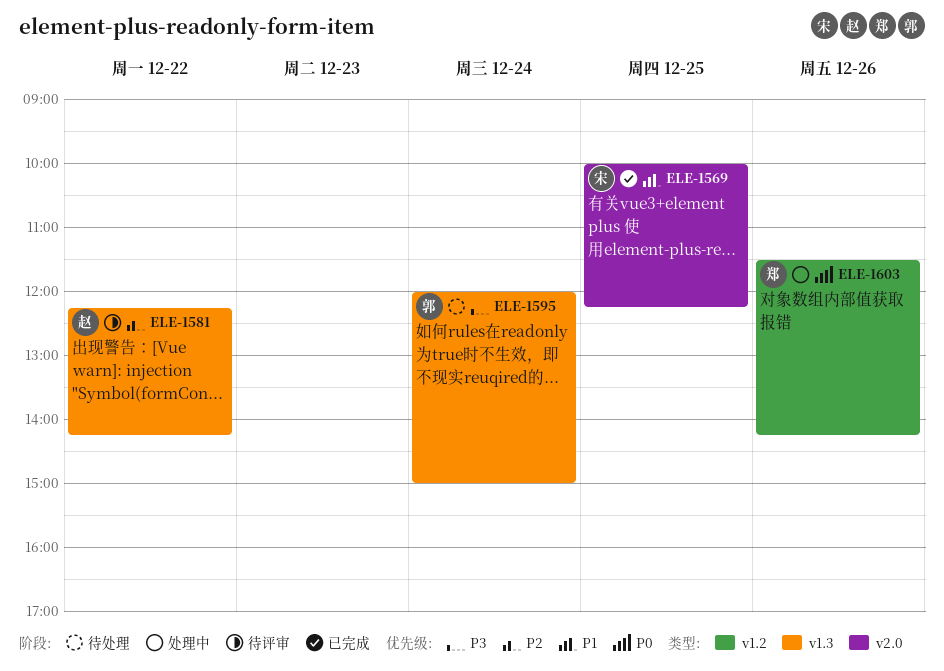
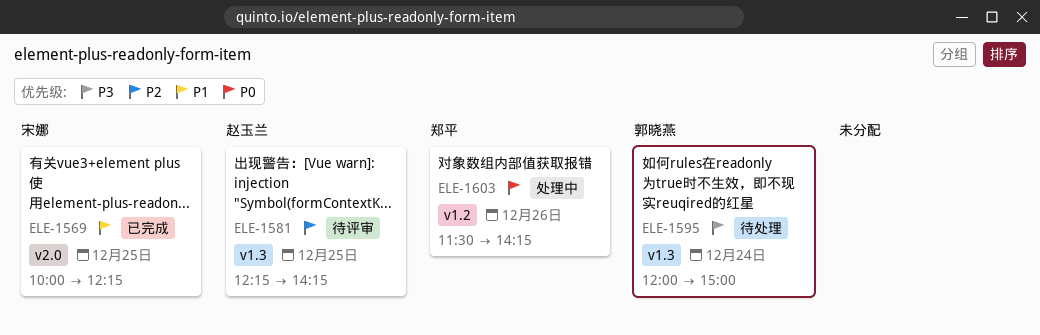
ELE-1581, day: Dec 22 -> Dec 25

